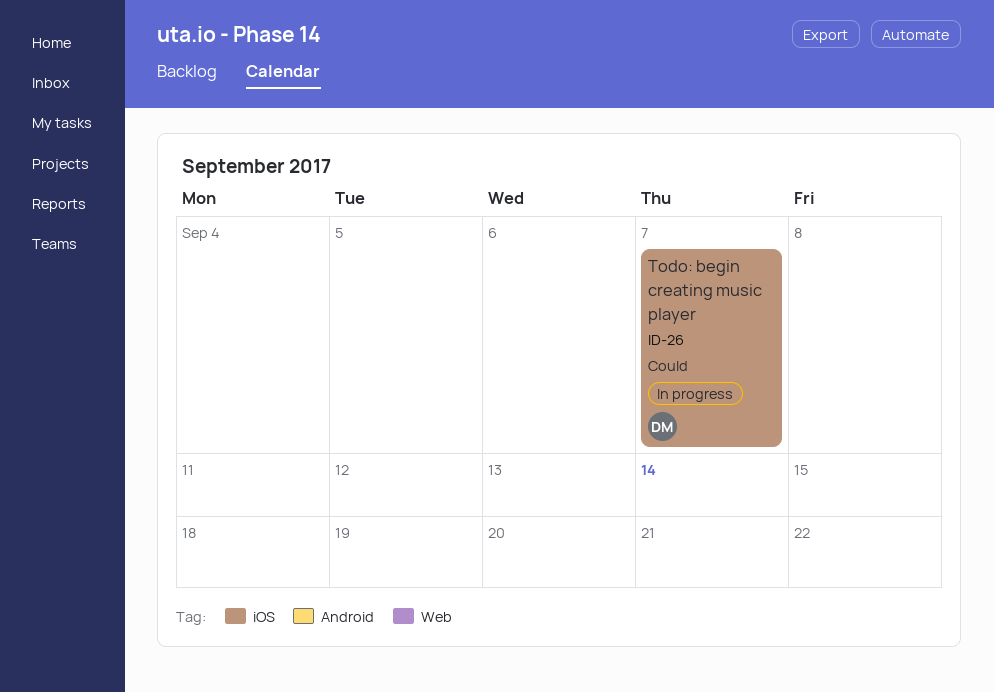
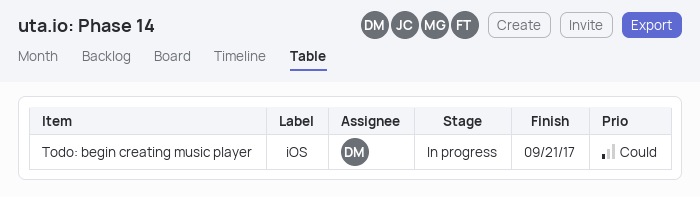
Todo: begin creating music player, due: Sep 7 -> Sep 21

